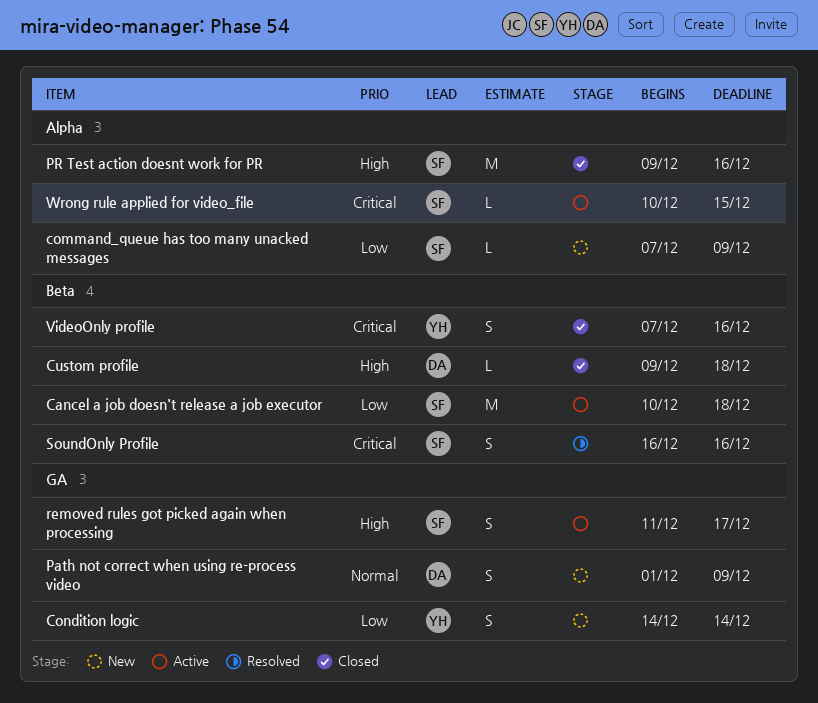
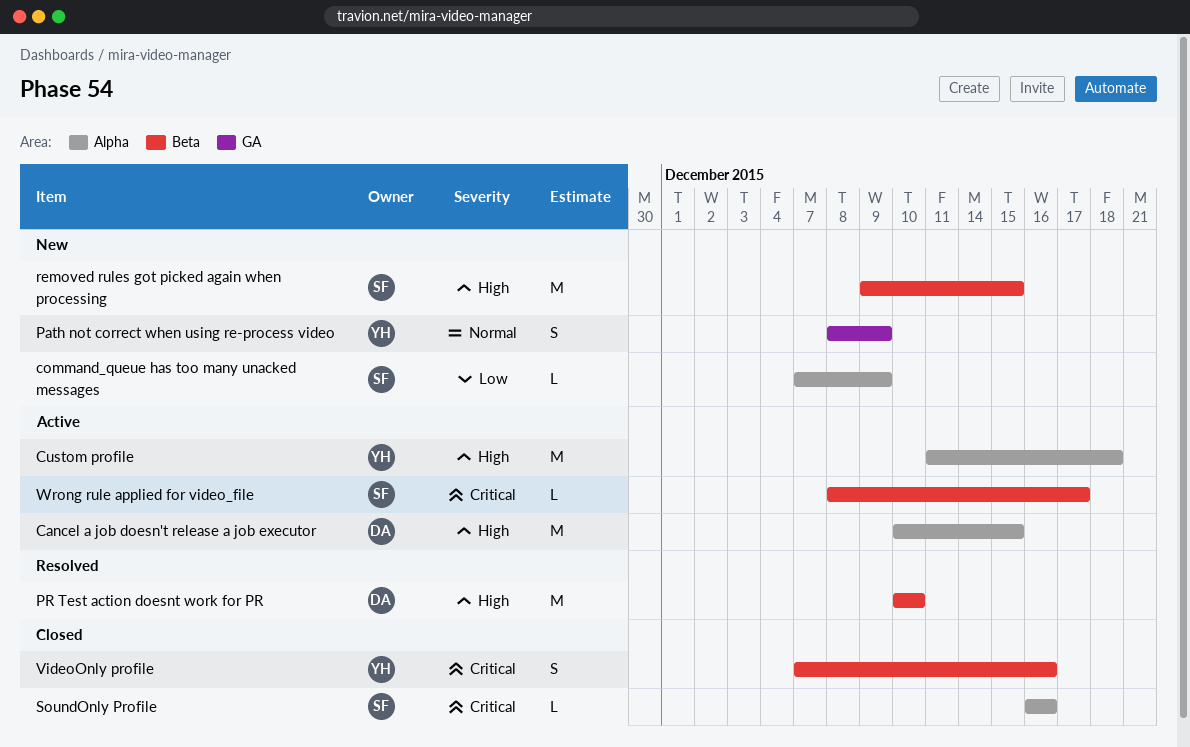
Cancel a job doesn't release a job executor, owner: SF -> DA
Cancel a job doesn't release a job executor, priority: Low -> High
Cancel a job doesn't release a job executor, label: Beta -> Alpha
Cancel a job doesn't release a job executor, due: Dec 18 -> Dec 15
Condition logic: present -> none
Custom profile, status: Closed -> Active
Custom profile, owner: DA -> YH
Custom profile, label: Beta -> Alpha
Custom profile, estimate: L -> M
Custom profile, start: Dec 9 -> Dec 11
Path not correct when using re-process video, owner: DA -> YH
Path not correct when using re-process video, start: Dec 1 -> Dec 8
PR Test action doesnt work for PR, status: Closed -> Resolved
PR Test action doesnt work for PR, owner: SF -> DA
PR Test action doesnt work for PR, label: Alpha -> Beta
PR Test action doesnt work for PR, start: Dec 9 -> Dec 10
PR Test action doesnt work for PR, due: Dec 16 -> Dec 10
removed rules got picked again when processing, status: Active -> New
removed rules got picked again when processing, label: GA -> Beta
removed rules got picked again when processing, estimate: S -> M
removed rules got picked again when processing, start: Dec 11 -> Dec 9
removed rules got picked again when processing, due: Dec 17 -> Dec 15
SoundOnly Profile, status: Resolved -> Closed
SoundOnly Profile, label: Beta -> Alpha
SoundOnly Profile, estimate: S -> L
Wrong rule applied for video_file, label: Alpha -> Beta
Wrong rule applied for video_file, start: Dec 10 -> Dec 8
Wrong rule applied for video_file, due: Dec 15 -> Dec 17

